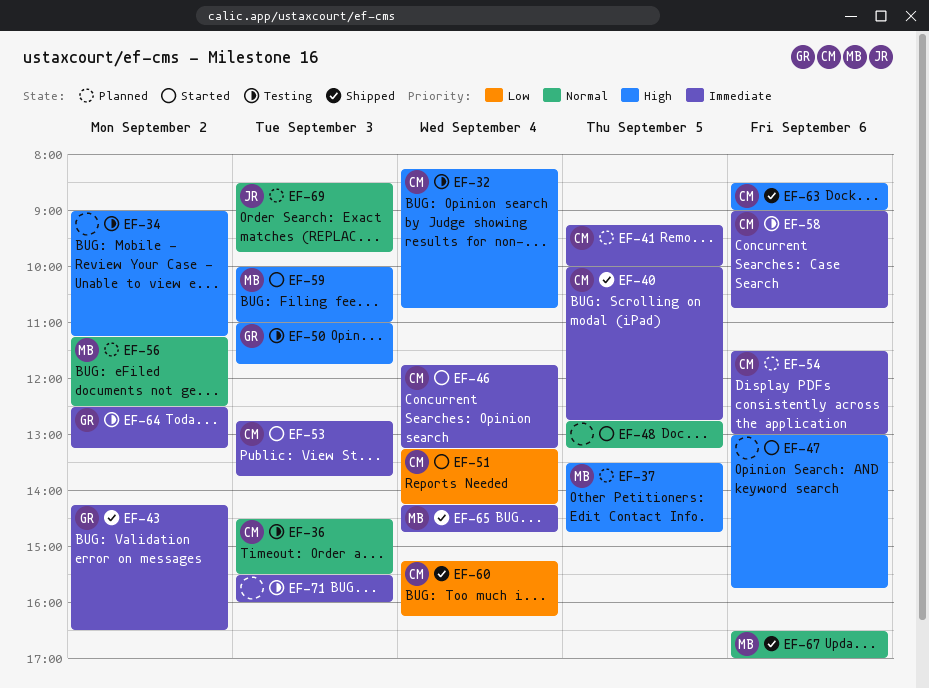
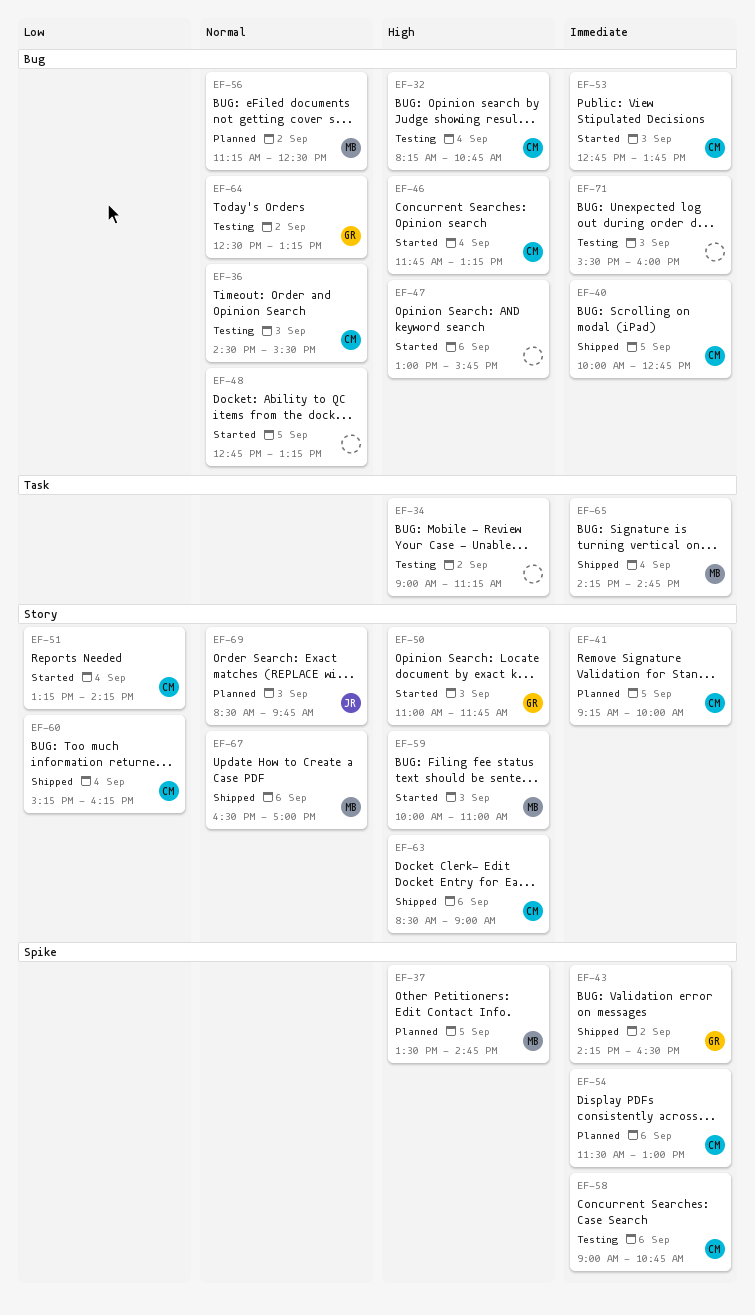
EF-46, priority: Immediate -> High
EF-50, status: Testing -> Started
EF-64, priority: Immediate -> Normal

